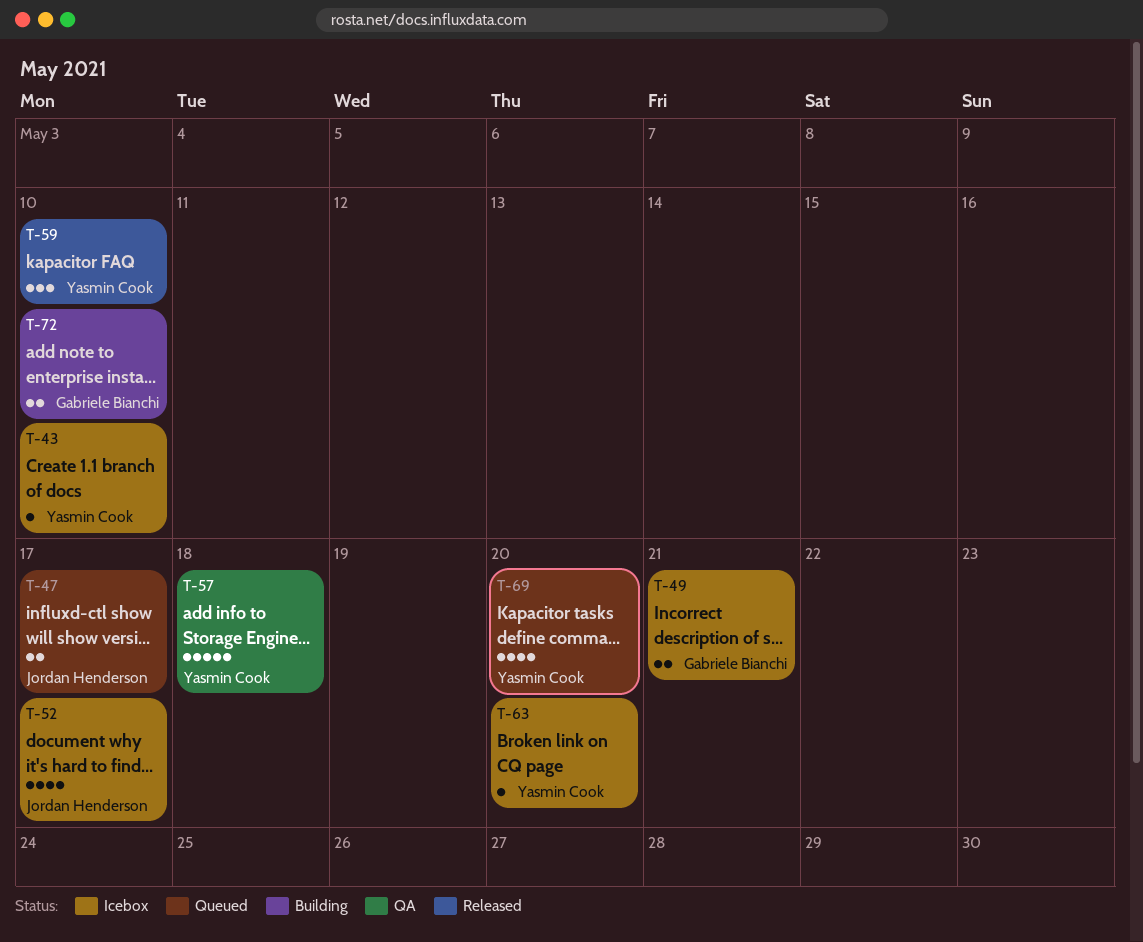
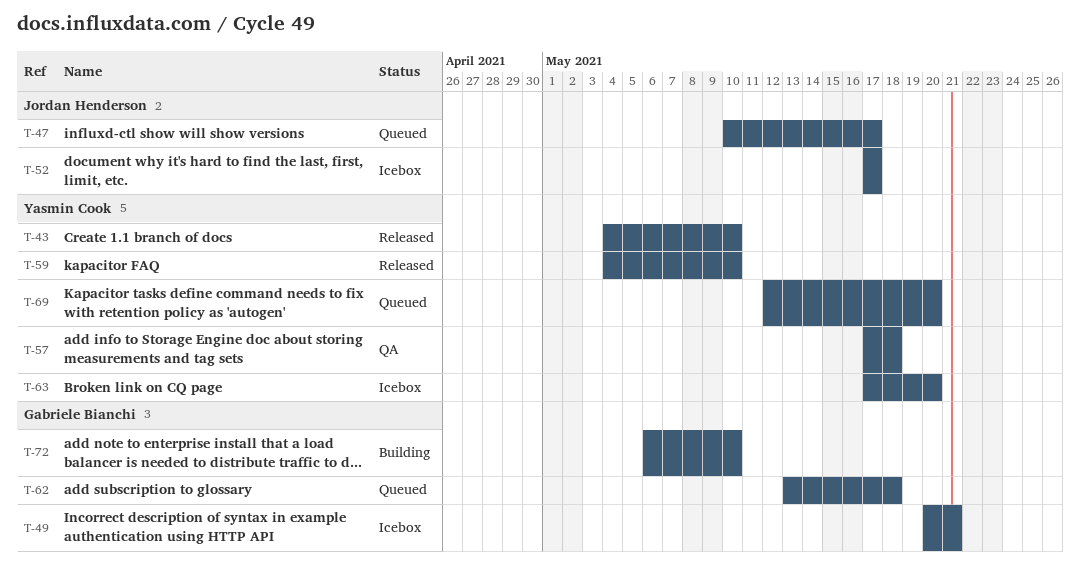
T-43, status: Icebox -> Released
T-62: none -> present

